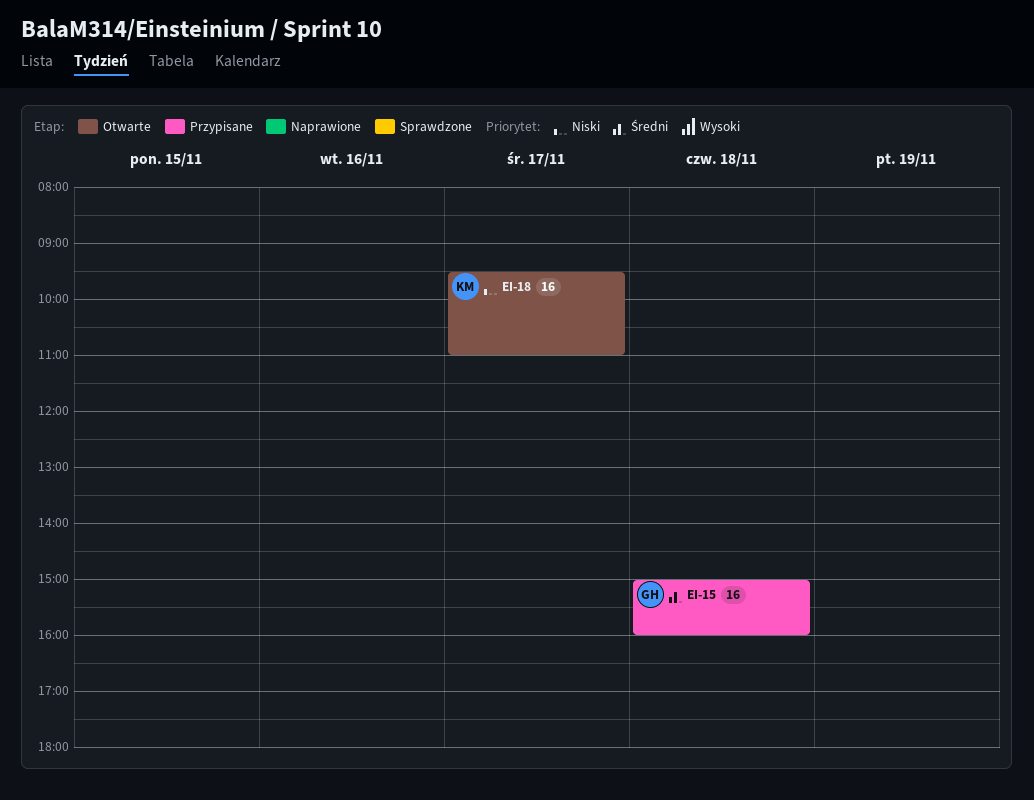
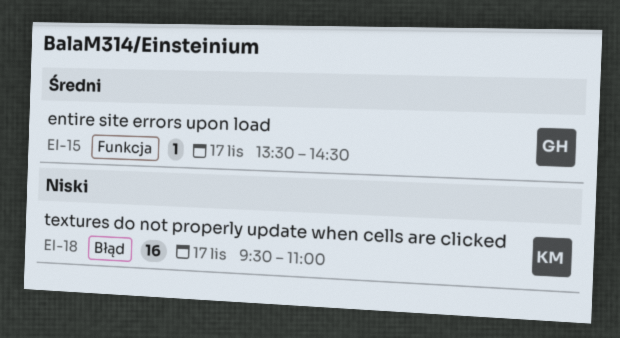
EI-15, estimate: 16 -> 1
EI-15, day: Nov 18 -> Nov 17
EI-15, begins: 15:00 -> 13:30
EI-15, ends: 16:00 -> 14:30

